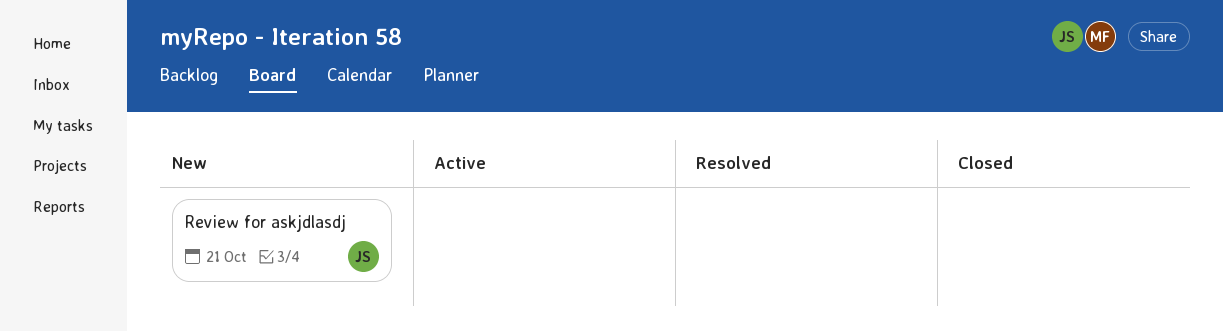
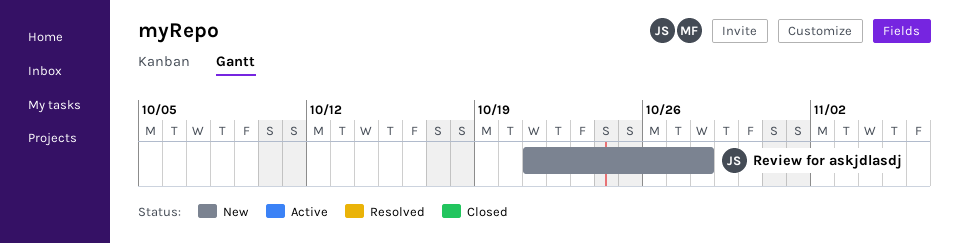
Review for askjdlasdj, due: Oct 21 -> Oct 28

